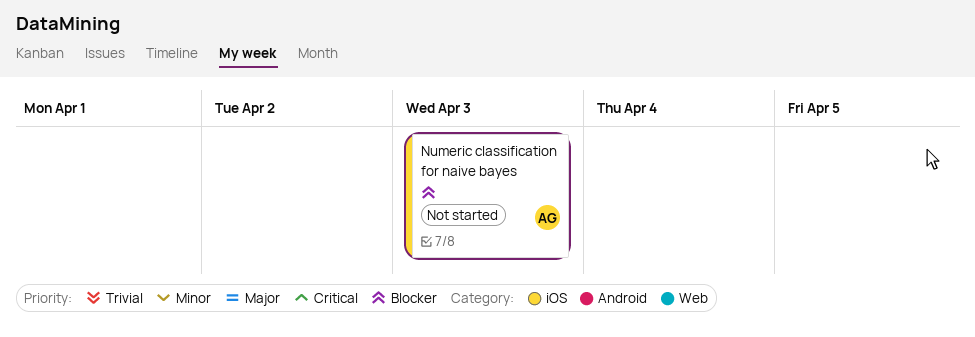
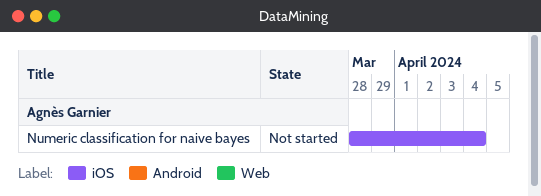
Numeric classification for naive bayes, due: Apr 3 -> Apr 4

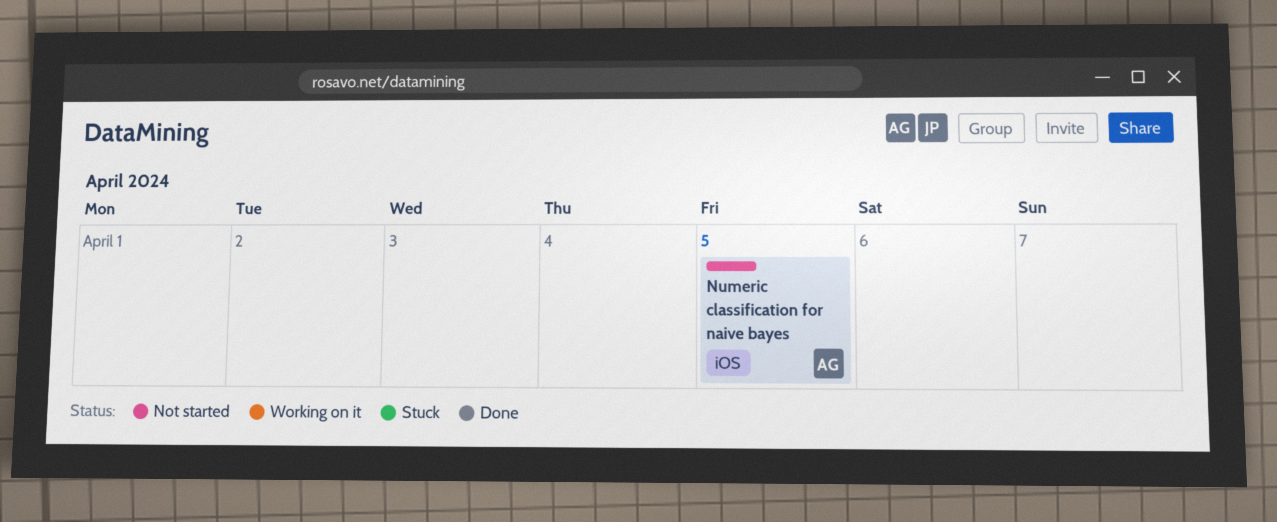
Numeric classification for naive bayes, due: Apr 4 -> Apr 5

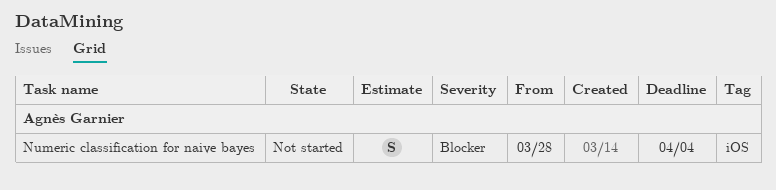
Numeric classification for naive bayes, due: Apr 5 -> Apr 4

